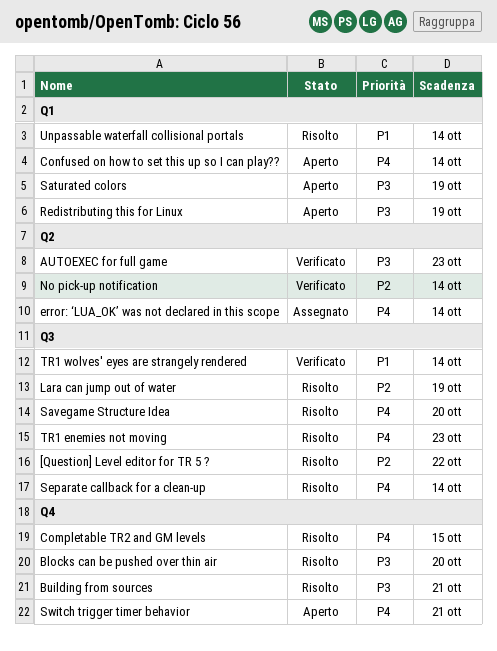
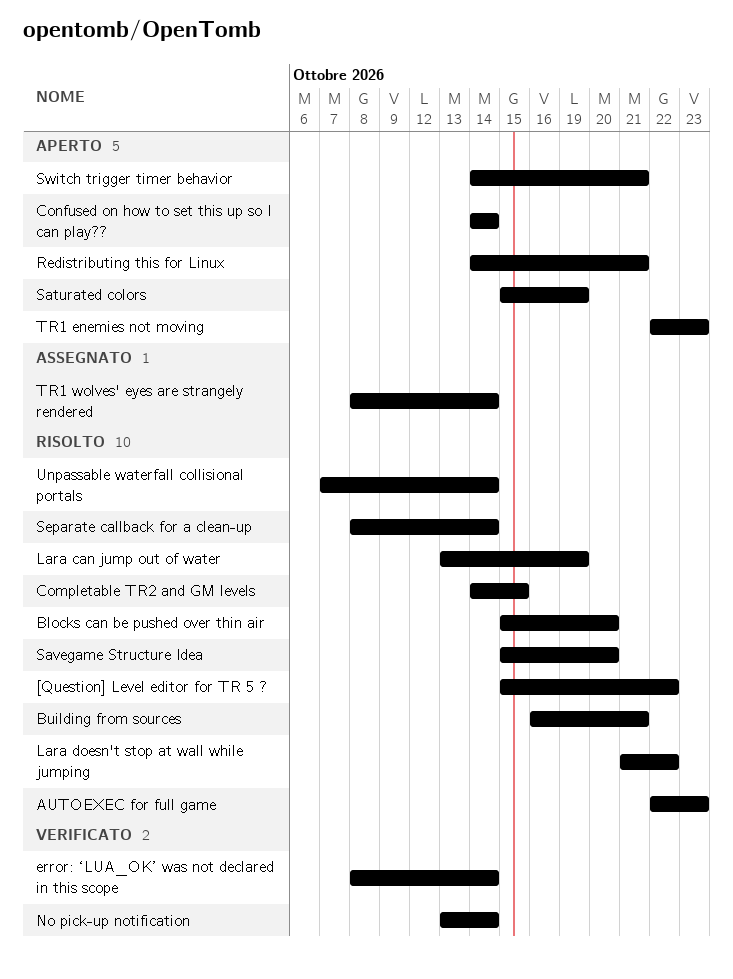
AUTOEXEC for full game, status: Verificato -> Risolto
error: ‘LUA_OK’ was not declared in this scope, status: Assegnato -> Verificato
Lara doesn't stop at wall while jumping: none -> present
Redistributing this for Linux, due: Oct 19 -> Oct 21
TR1 enemies not moving, status: Risolto -> Aperto
TR1 wolves' eyes are strangely rendered, status: Verificato -> Assegnato

